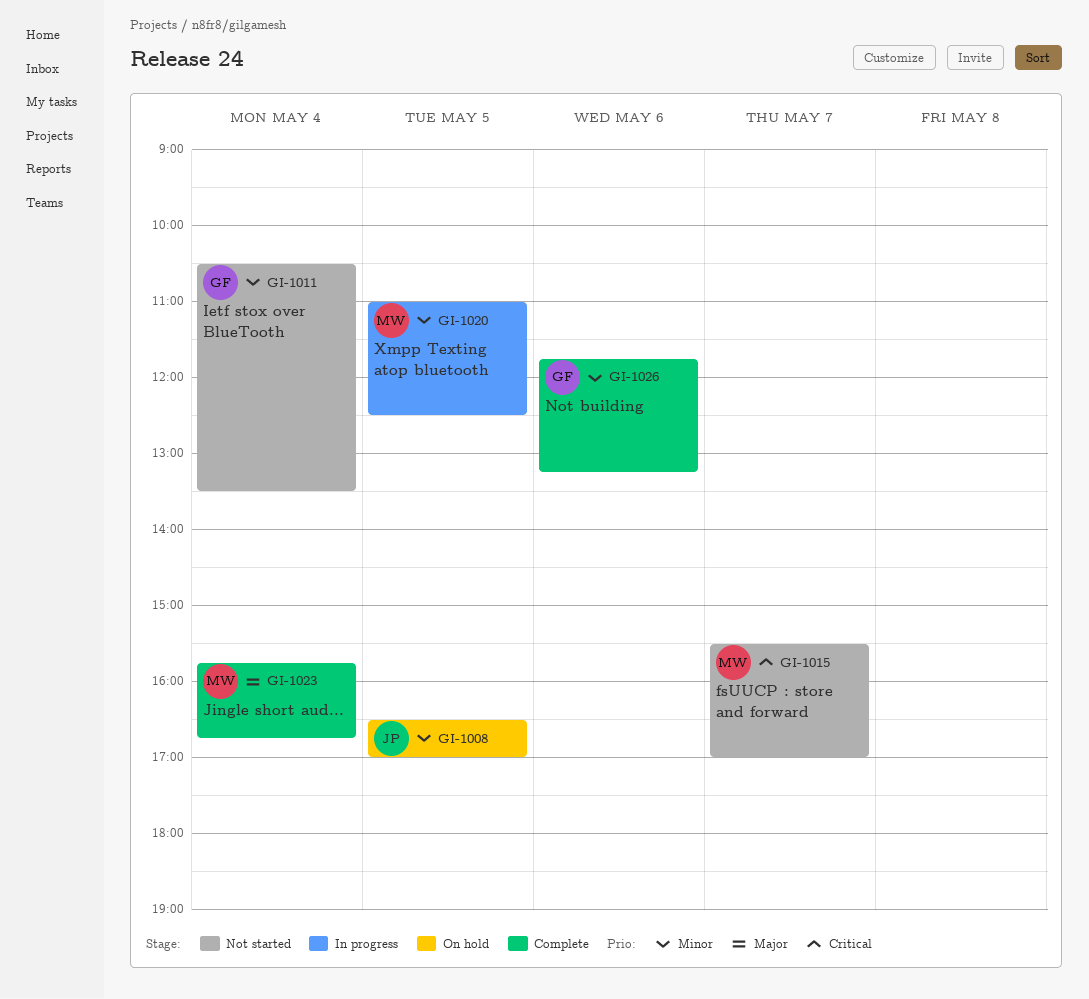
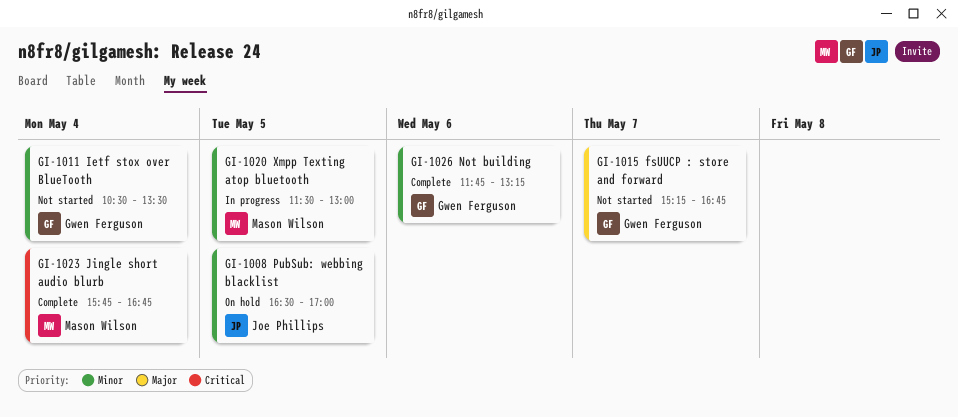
GI-1015, owner: Mason Wilson -> Gwen Ferguson
GI-1015, priority: Critical -> Major
GI-1015, begins: 15:30 -> 15:15
GI-1015, ends: 17:00 -> 16:45
GI-1020, begins: 11:00 -> 11:30
GI-1020, ends: 12:30 -> 13:00
GI-1023, priority: Major -> Critical

